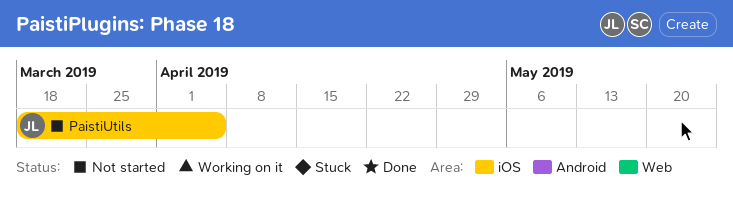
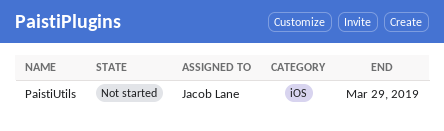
PaistiUtils, due: Apr 5 -> Mar 29

